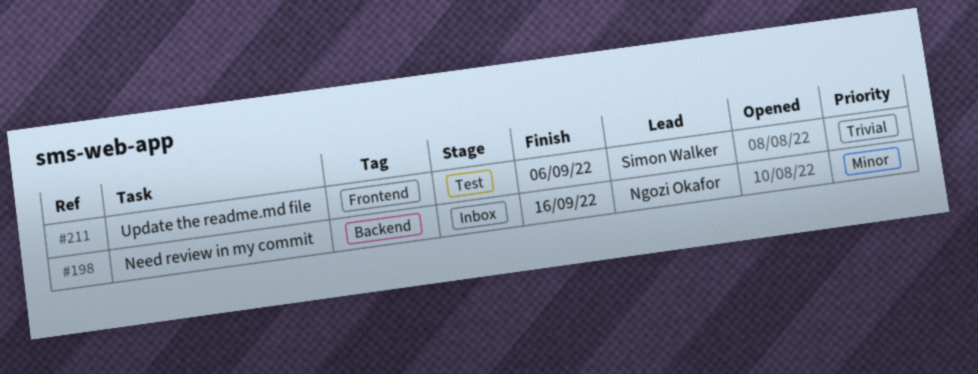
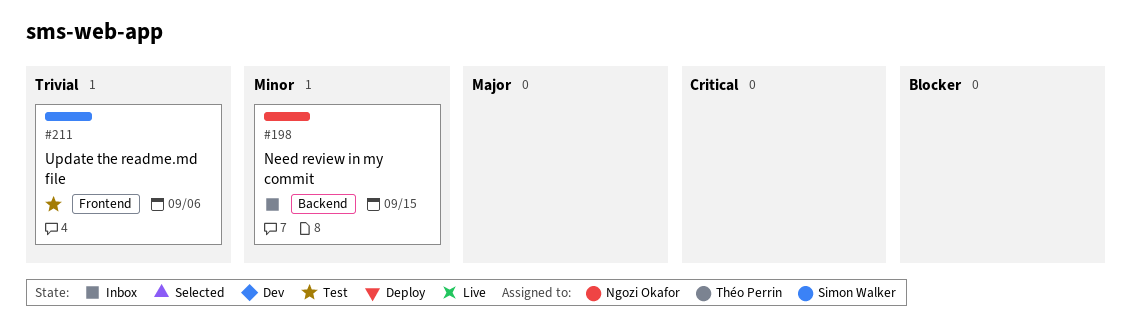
#198, due: Sep 16 -> Sep 15

